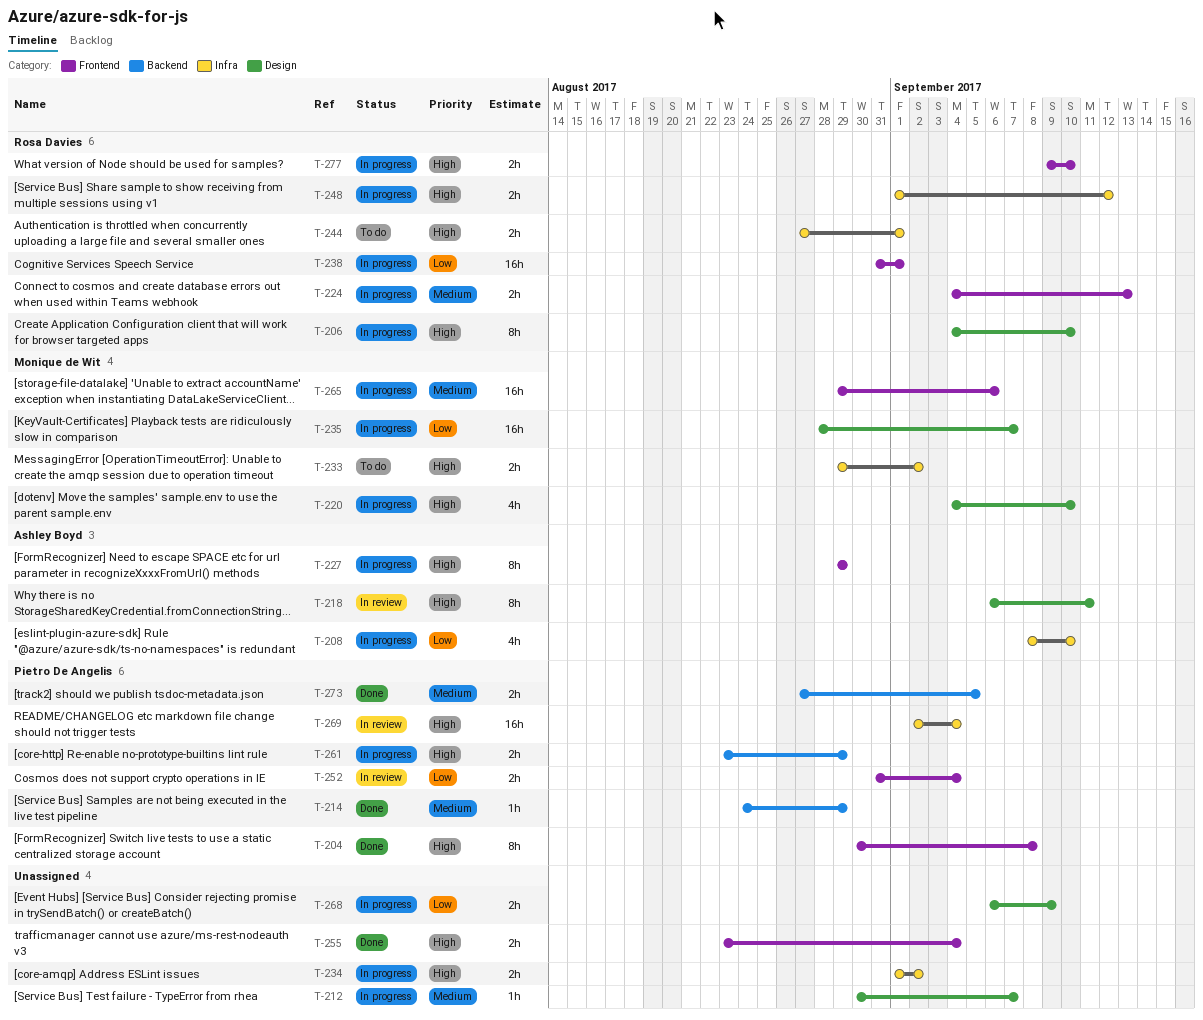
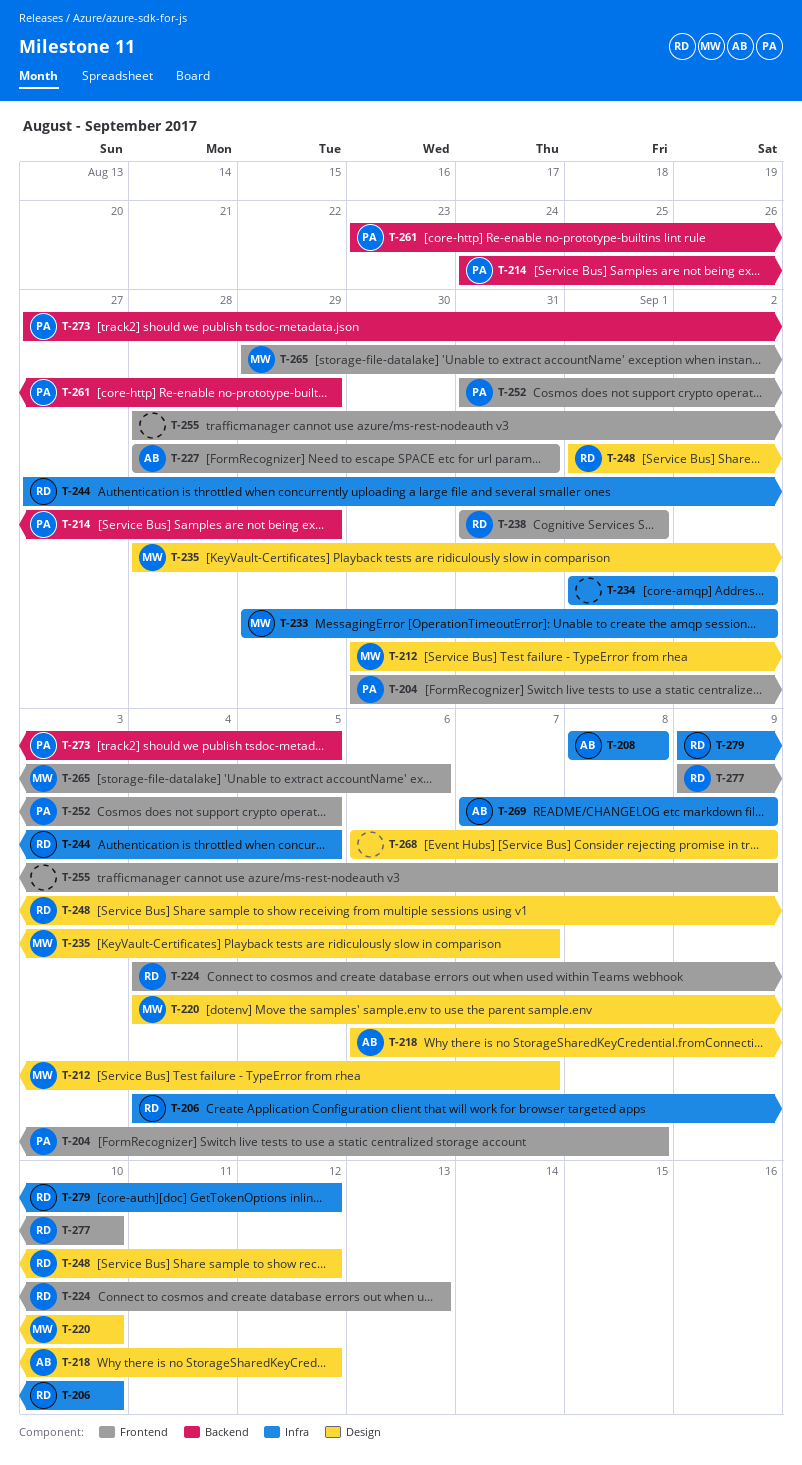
T-206, label: Design -> Infra
T-208, due: Sep 10 -> Sep 8
T-212, owner: none -> Monique de Wit
T-218, due: Sep 11 -> Sep 12
T-227, start: Aug 29 -> Aug 28
T-227, due: Aug 29 -> Aug 31
T-244, due: Sep 1 -> Sep 5
T-248, label: Infra -> Design
T-252, due: Sep 4 -> Sep 5
T-255, start: Aug 23 -> Aug 28
T-255, due: Sep 4 -> Sep 9
T-269, owner: Pietro De Angelis -> Ashley Boyd
T-269, start: Sep 2 -> Sep 7
T-269, due: Sep 4 -> Sep 9
T-279: none -> present

